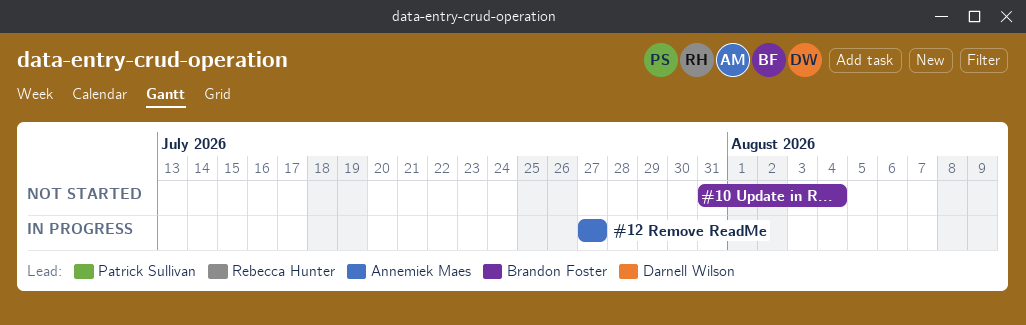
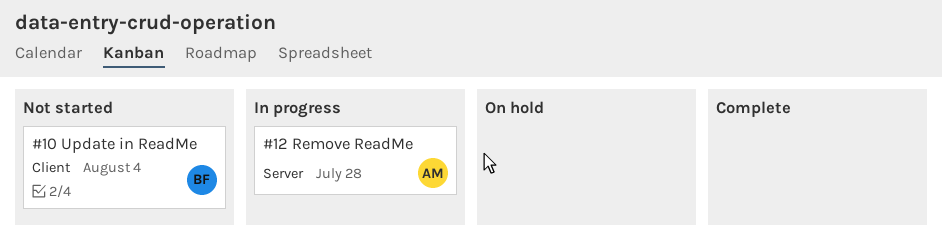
#12, due: Jul 27 -> Jul 28

